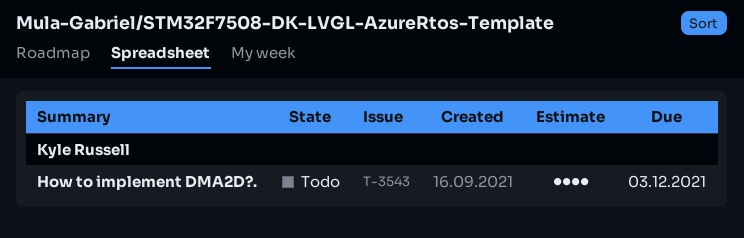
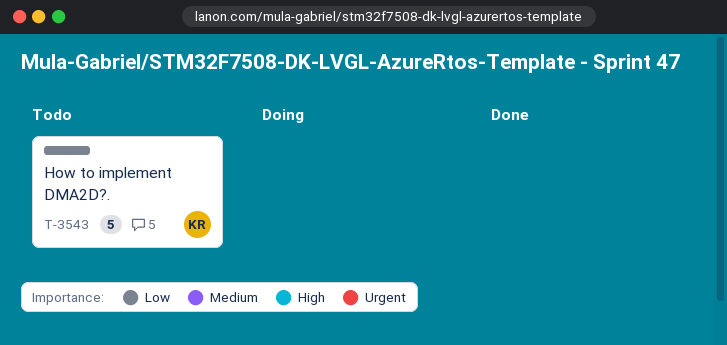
T-3543, estimate: 4 -> 5

